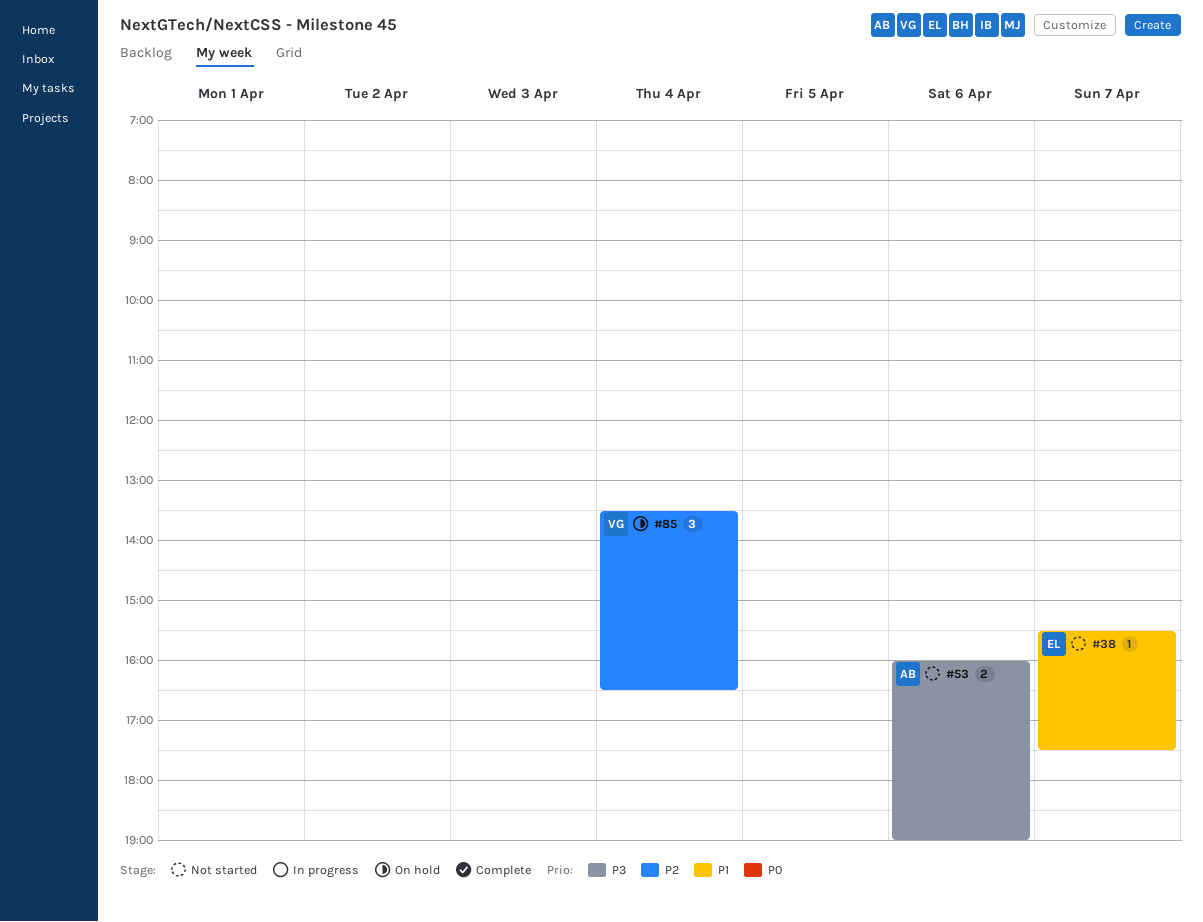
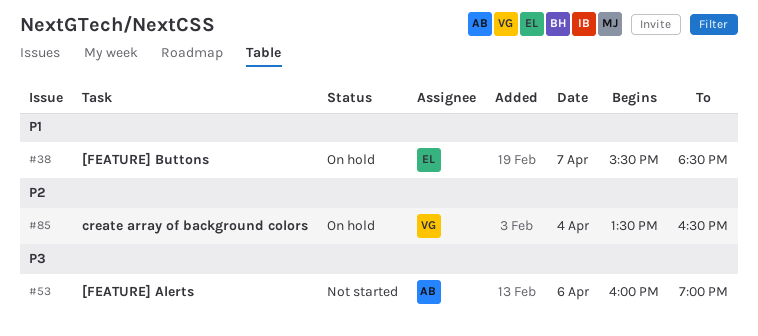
#38, status: Not started -> On hold
#38, ends: 17:30 -> 18:30

